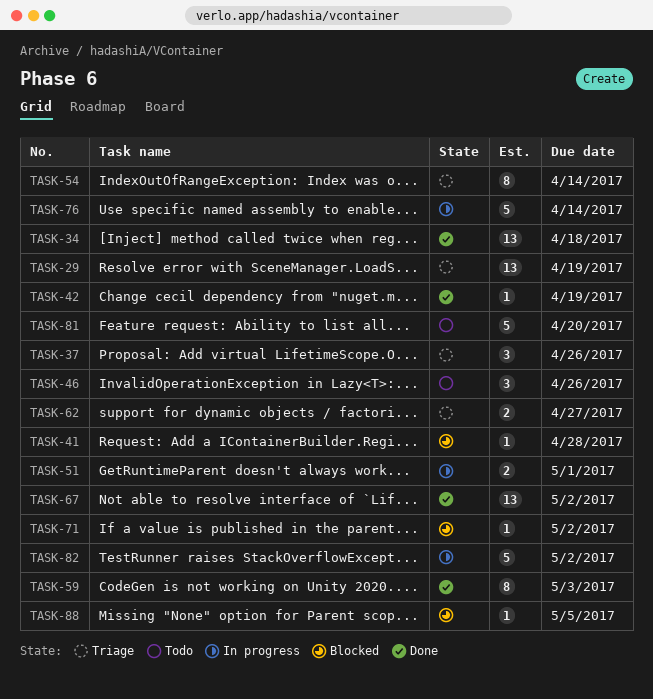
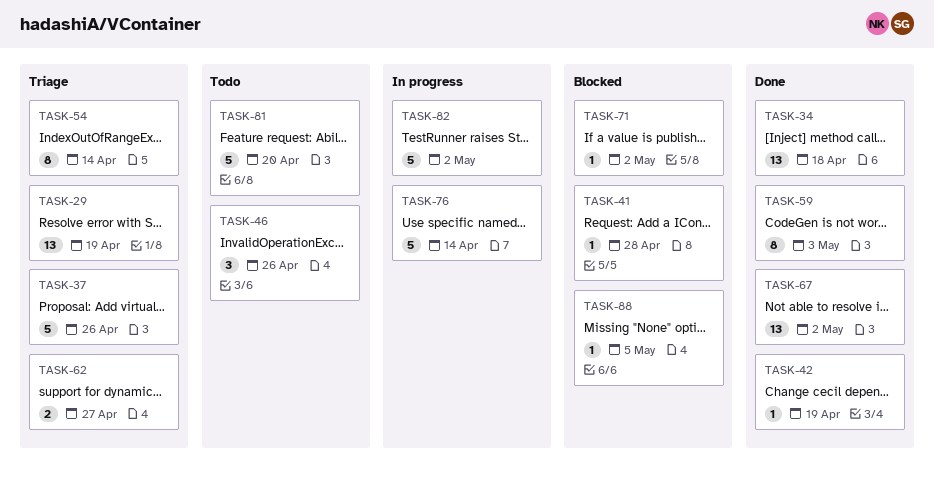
TASK-37, estimate: 3 -> 5
TASK-51: present -> none

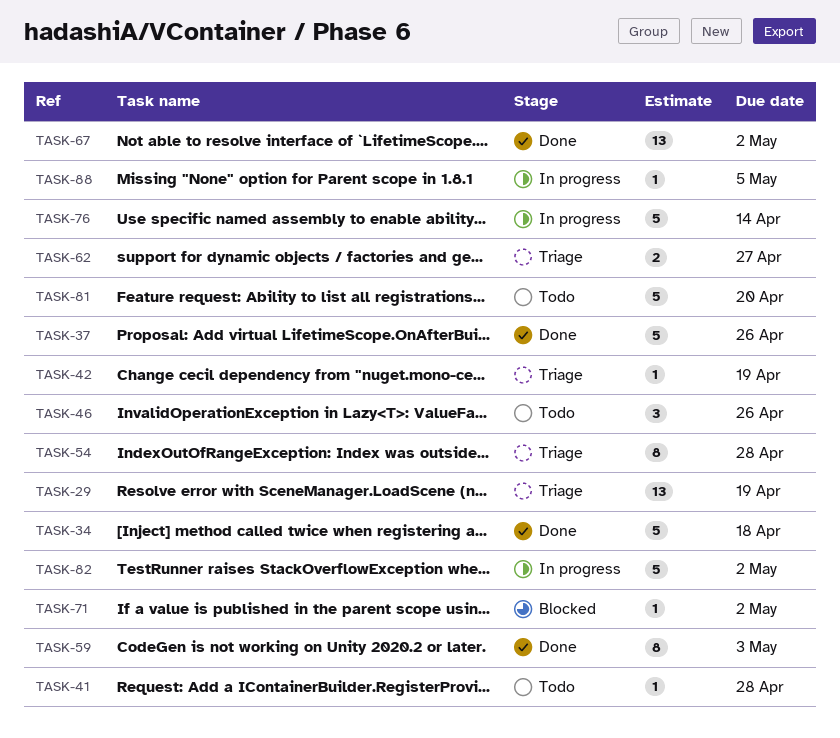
TASK-34, estimate: 13 -> 5
TASK-37, status: Triage -> Done
TASK-41, status: Blocked -> Todo
TASK-42, status: Done -> Triage
TASK-54, due: Apr 14 -> Apr 28
TASK-88, status: Blocked -> In progress

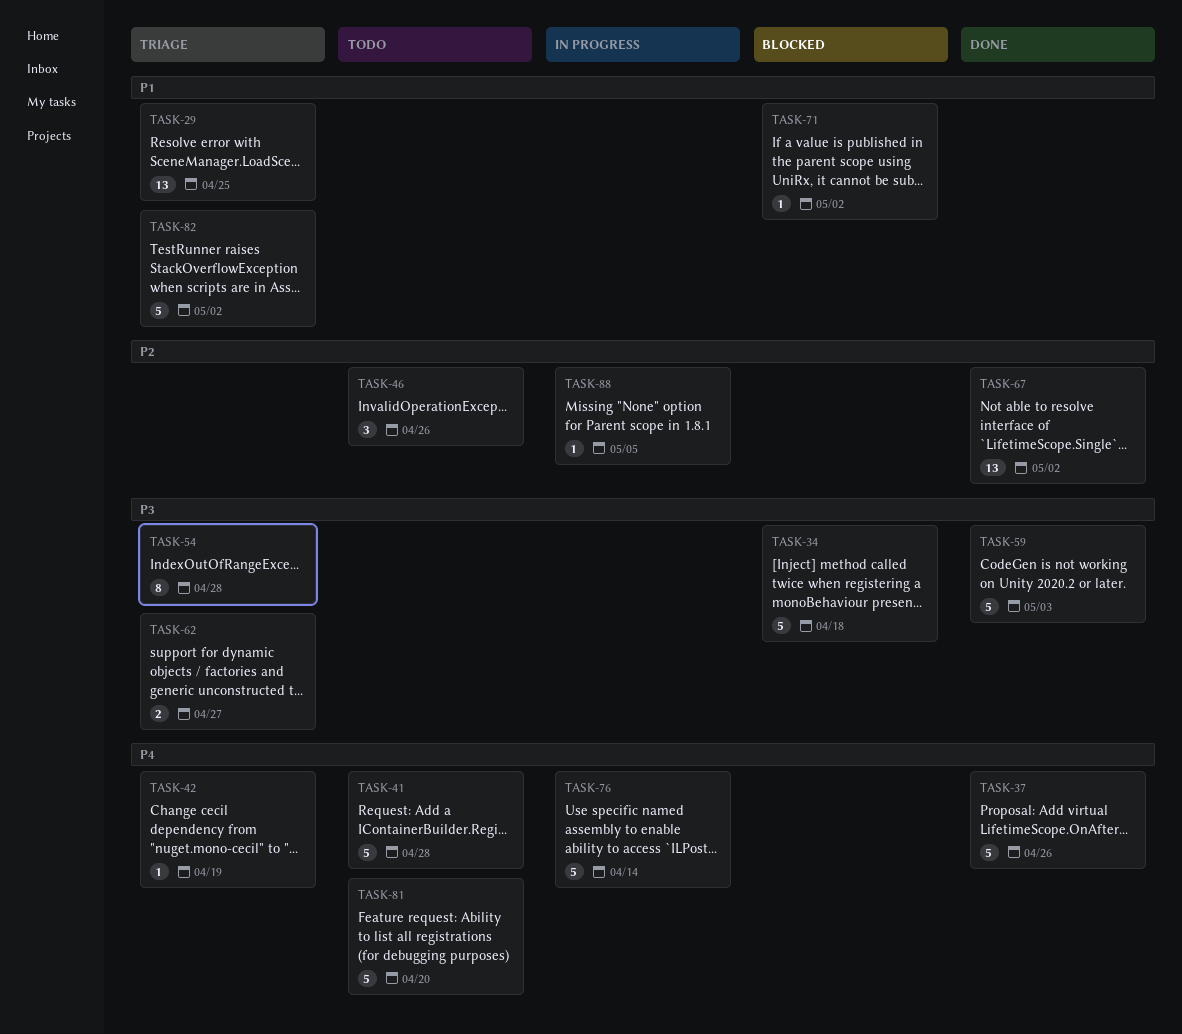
TASK-29, due: Apr 19 -> Apr 25
TASK-34, status: Done -> Blocked
TASK-41, estimate: 1 -> 5
TASK-59, estimate: 8 -> 5
TASK-82, status: In progress -> Triage

